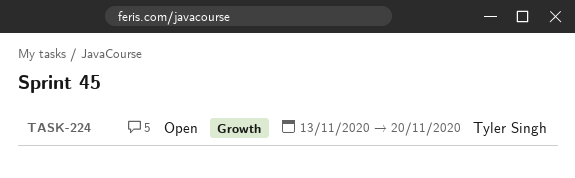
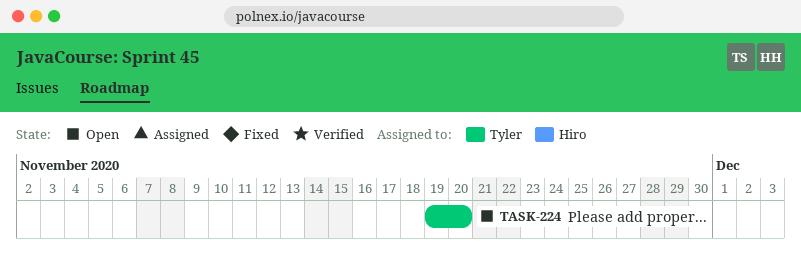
TASK-224, start: Nov 13 -> Nov 19

